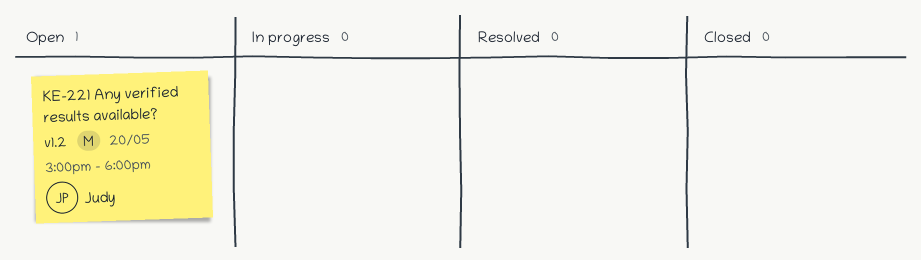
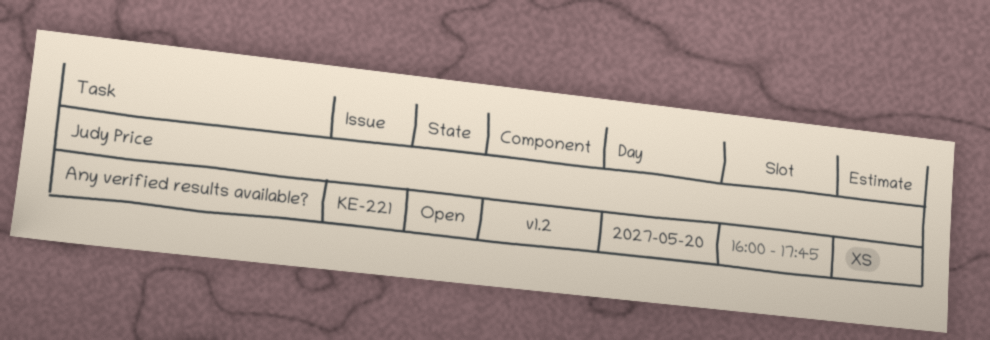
KE-221, estimate: M -> XS
KE-221, begins: 15:00 -> 16:00
KE-221, ends: 18:00 -> 17:45

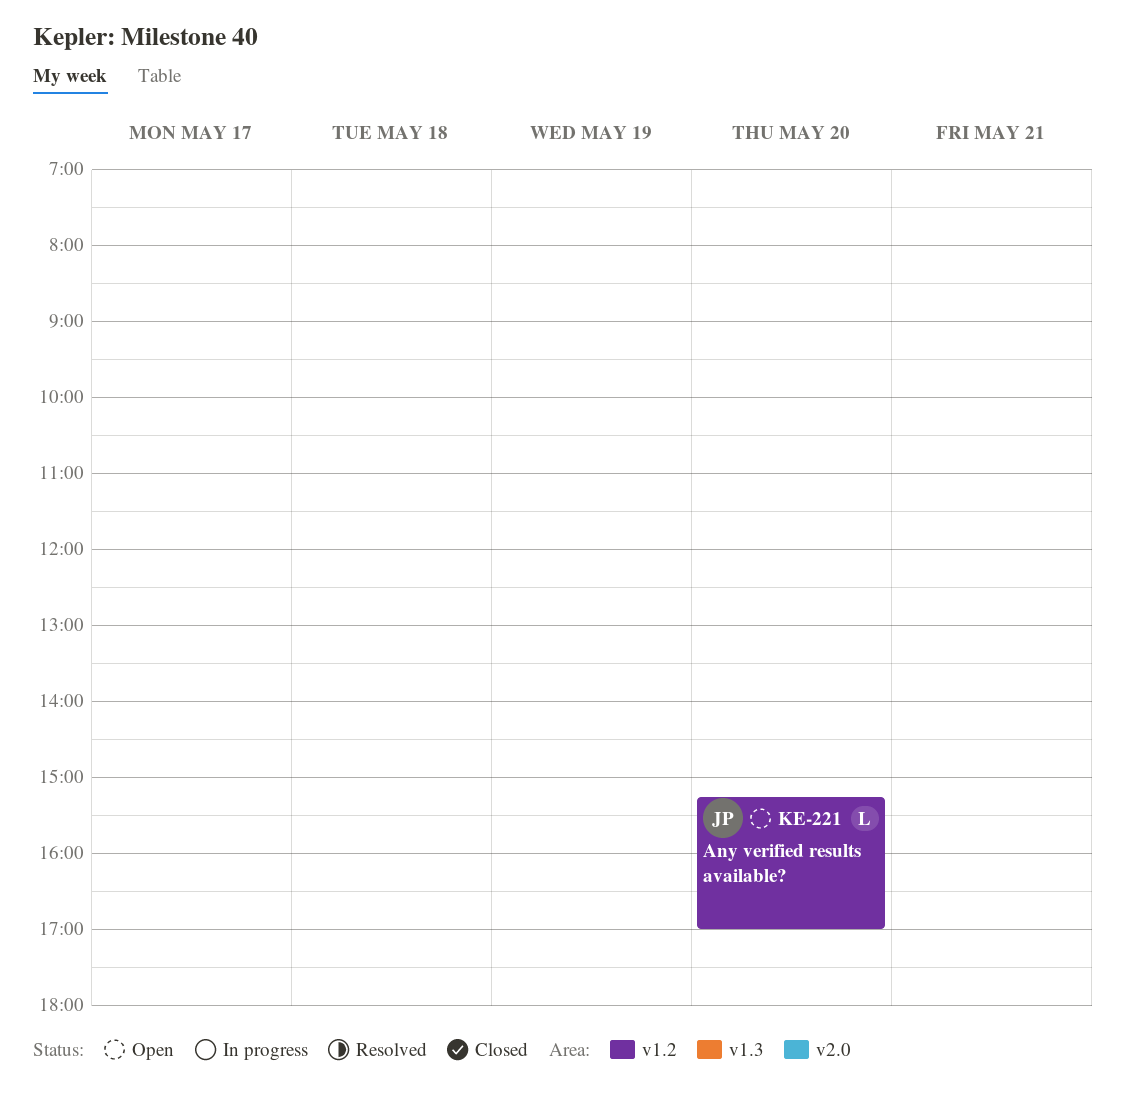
KE-221, estimate: XS -> L
KE-221, begins: 16:00 -> 15:15
KE-221, ends: 17:45 -> 17:00

